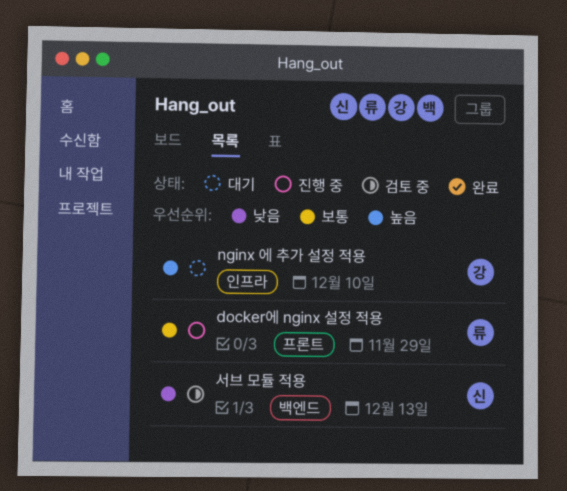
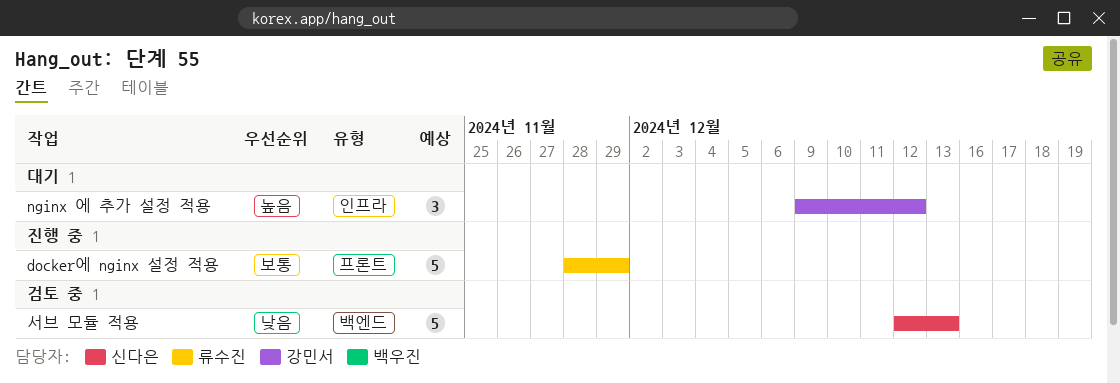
nginx 에 추가 설정 적용, due: Dec 10 -> Dec 12

